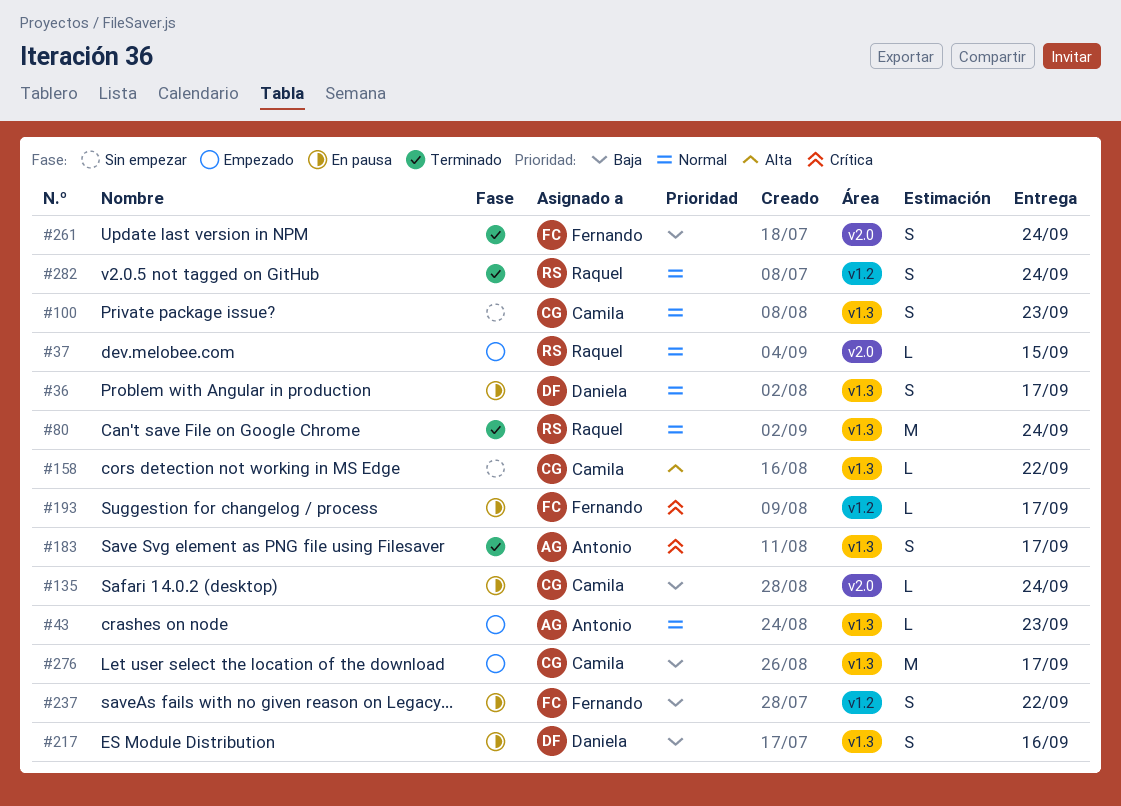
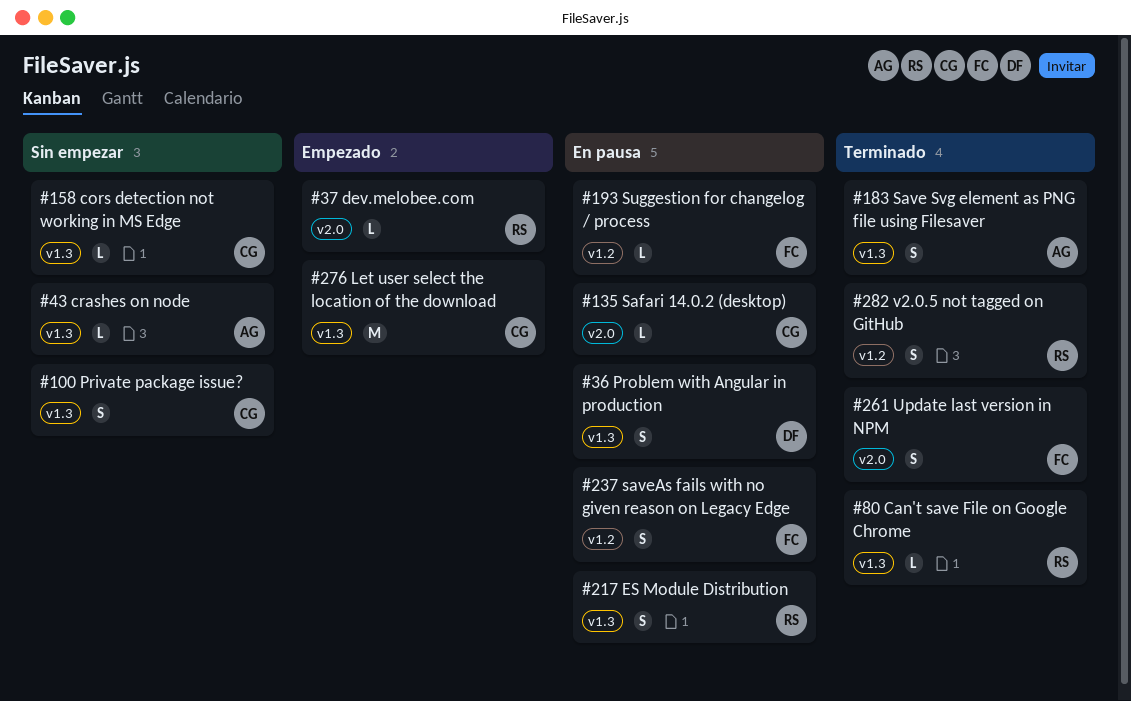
#43, status: Empezado -> Sin empezar
#80, estimate: M -> L
#217, owner: Daniela -> Raquel

